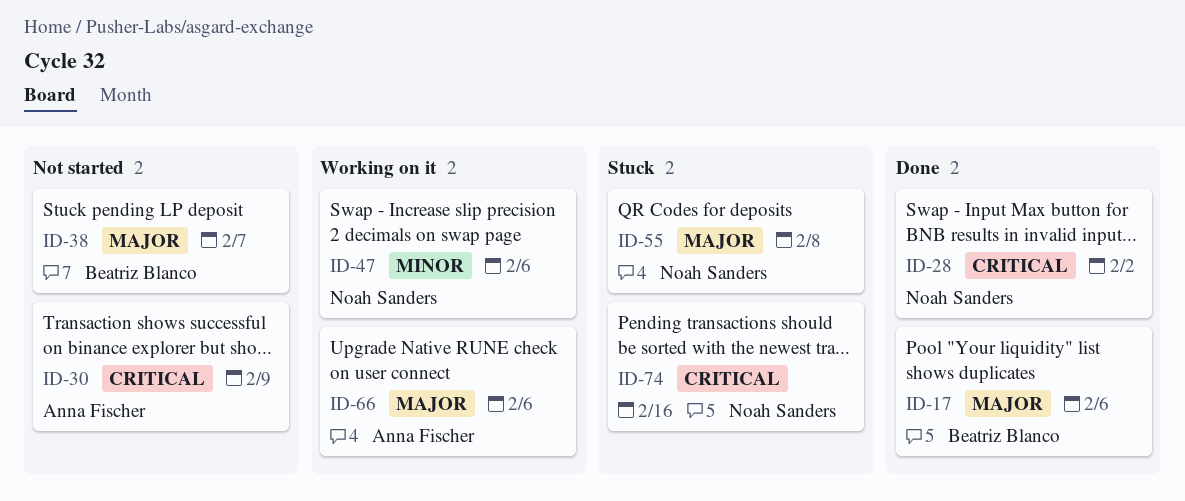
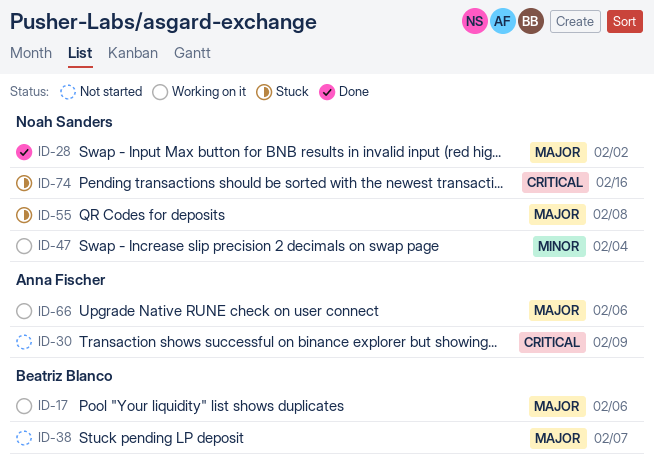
ID-17, status: Done -> Working on it
ID-28, priority: Critical -> Major
ID-47, due: Feb 6 -> Feb 4

